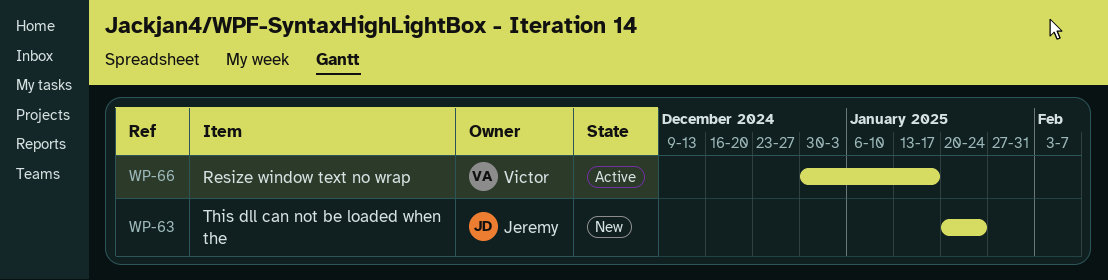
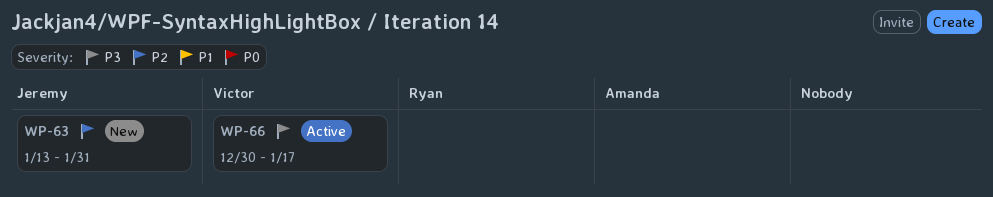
WP-63, start: Jan 20 -> Jan 13
WP-63, due: Jan 24 -> Jan 31

